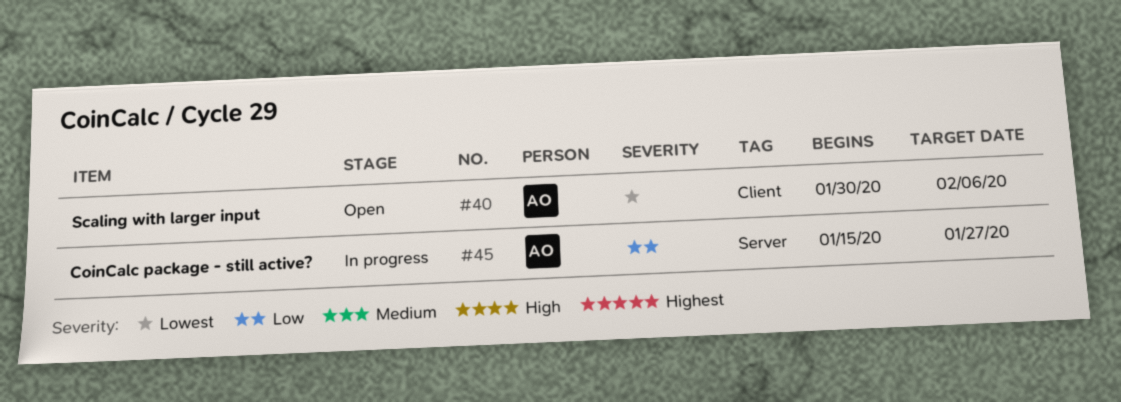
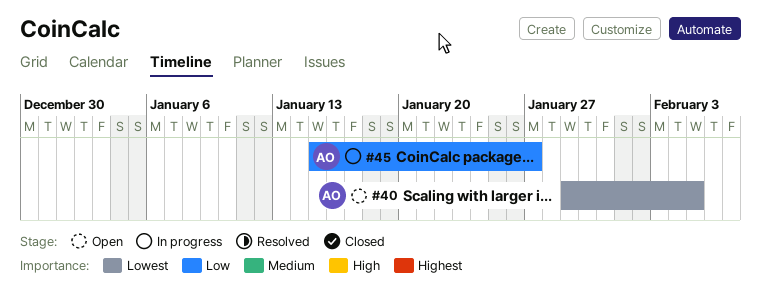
#40, start: Jan 30 -> Jan 29
#40, due: Feb 6 -> Feb 5

